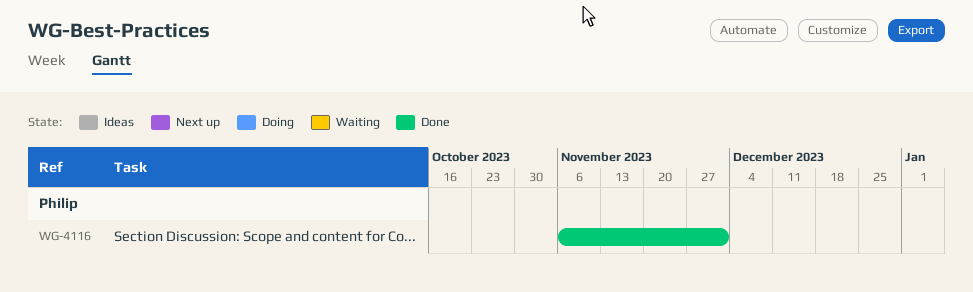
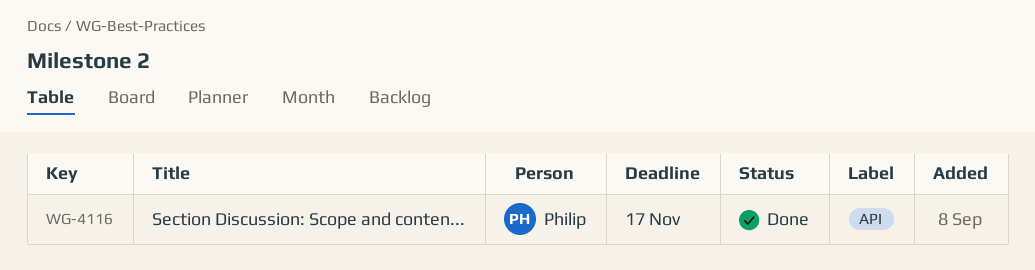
WG-4116, due: Dec 1 -> Nov 17

